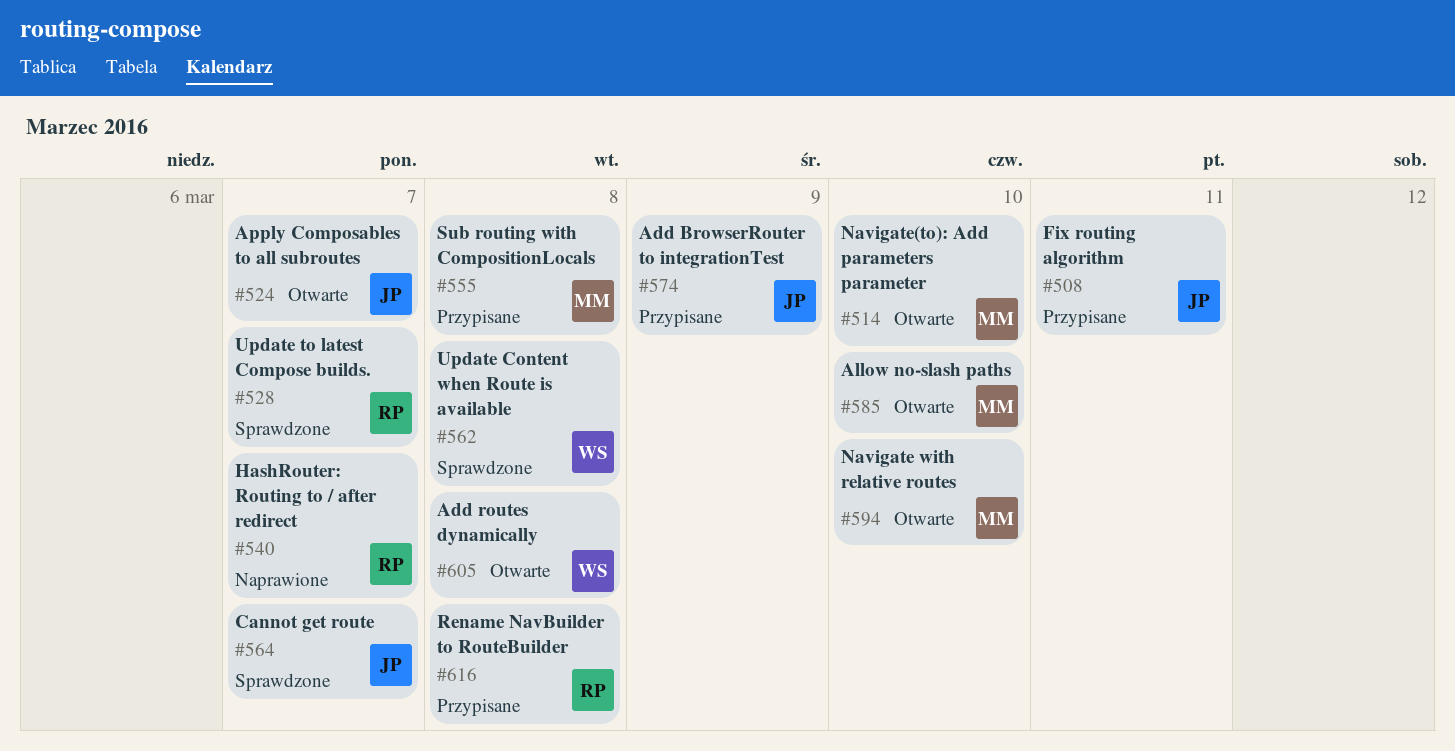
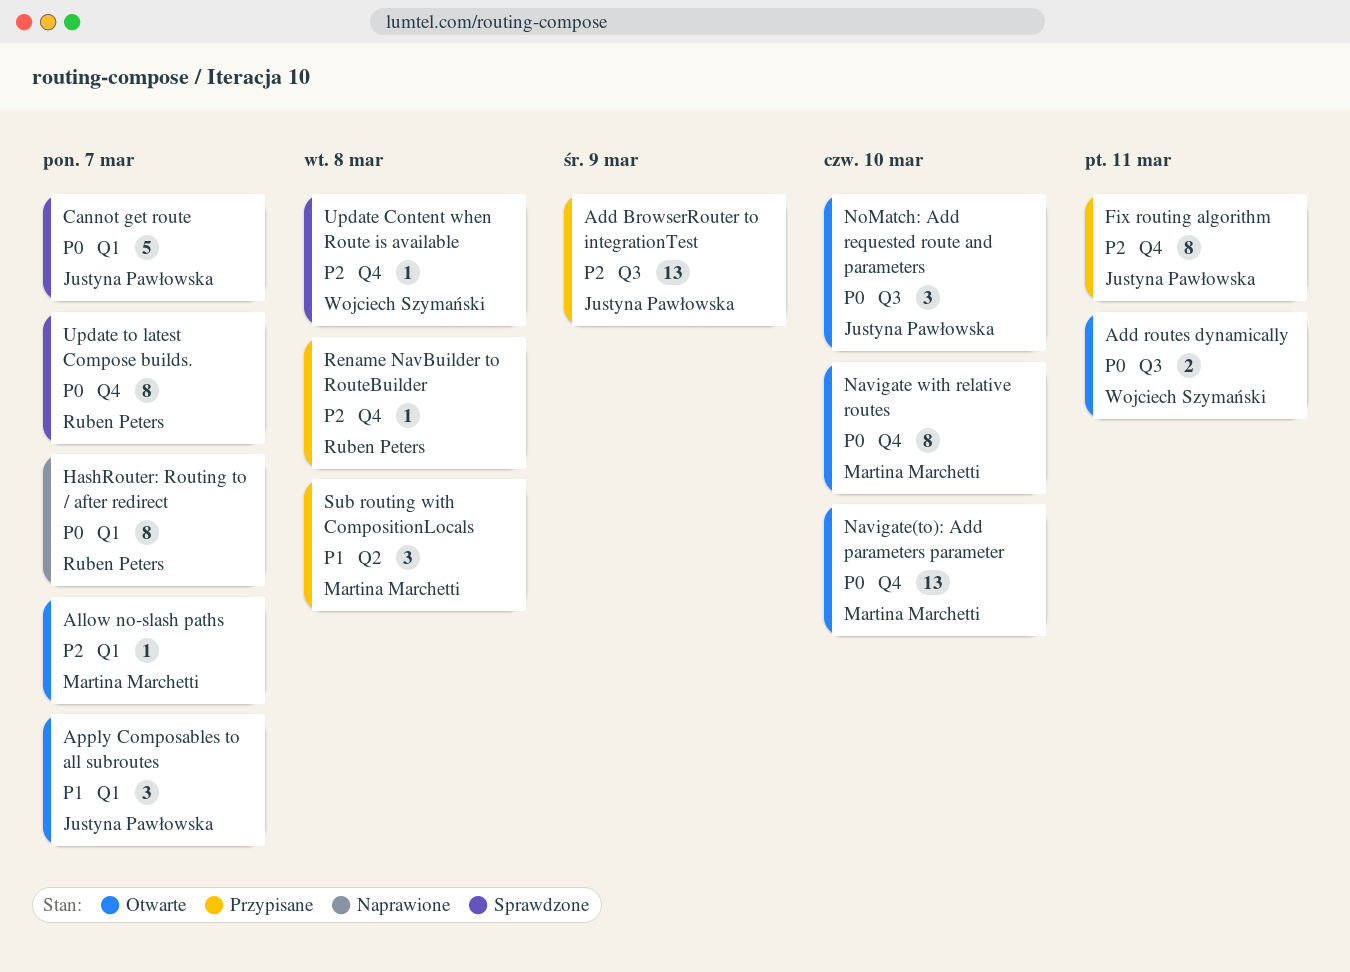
Add routes dynamically, due: Mar 8 -> Mar 11
Allow no-slash paths, due: Mar 10 -> Mar 7
NoMatch: Add requested route and parameters: none -> present

